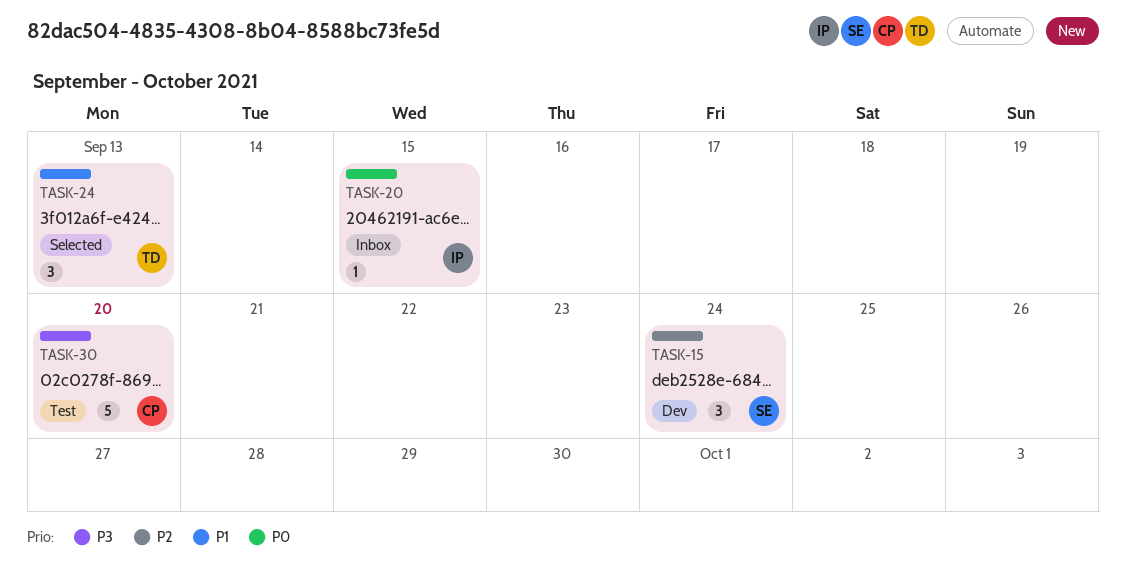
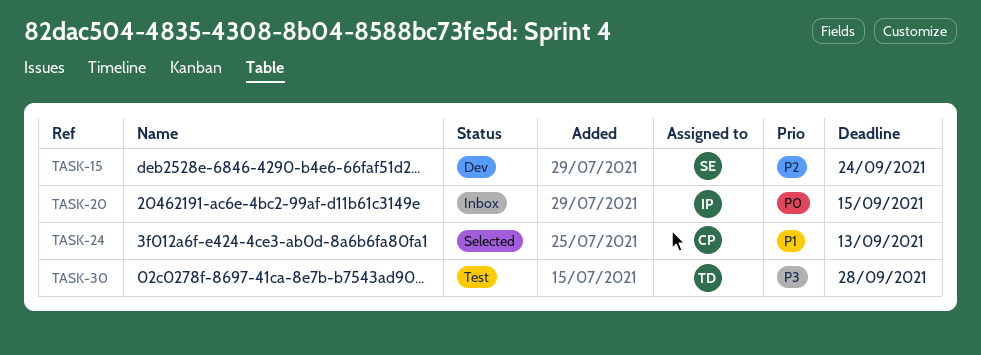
TASK-24, owner: TD -> CP
TASK-30, owner: CP -> TD
TASK-30, due: Sep 20 -> Sep 28

